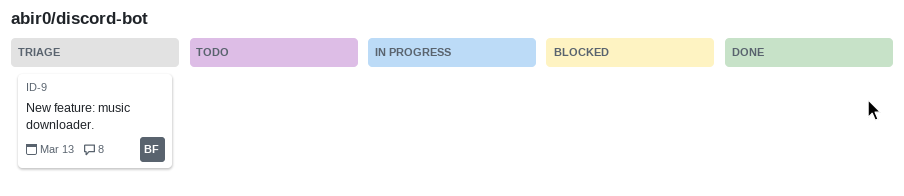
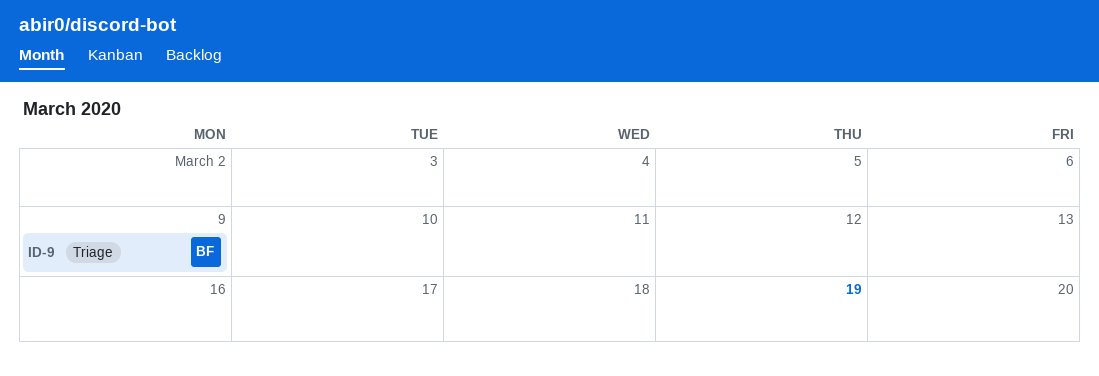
ID-9, due: Mar 13 -> Mar 9

